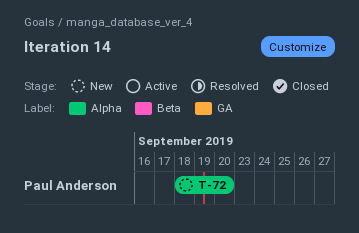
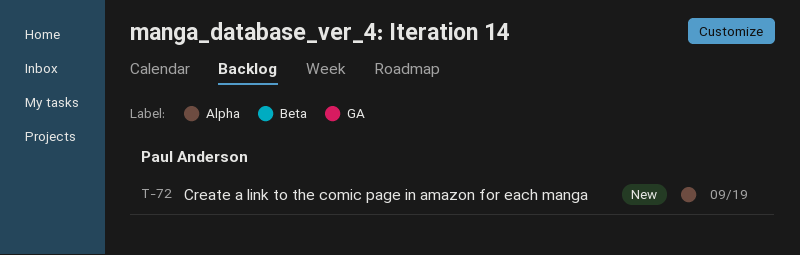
T-72, due: Sep 20 -> Sep 19

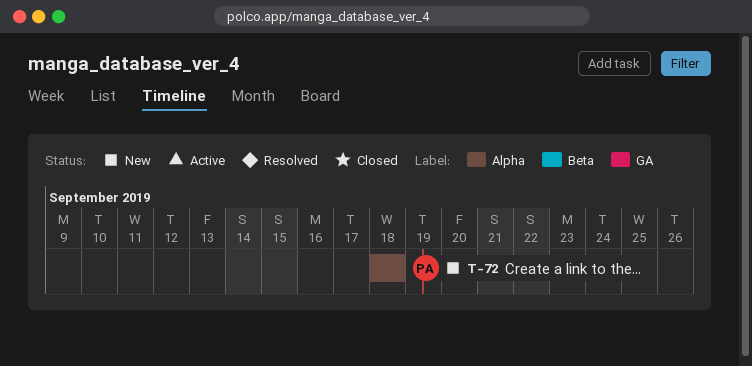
T-72, due: Sep 19 -> Sep 18

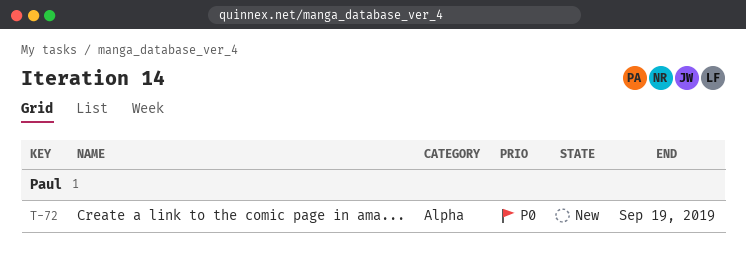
T-72, due: Sep 18 -> Sep 19

